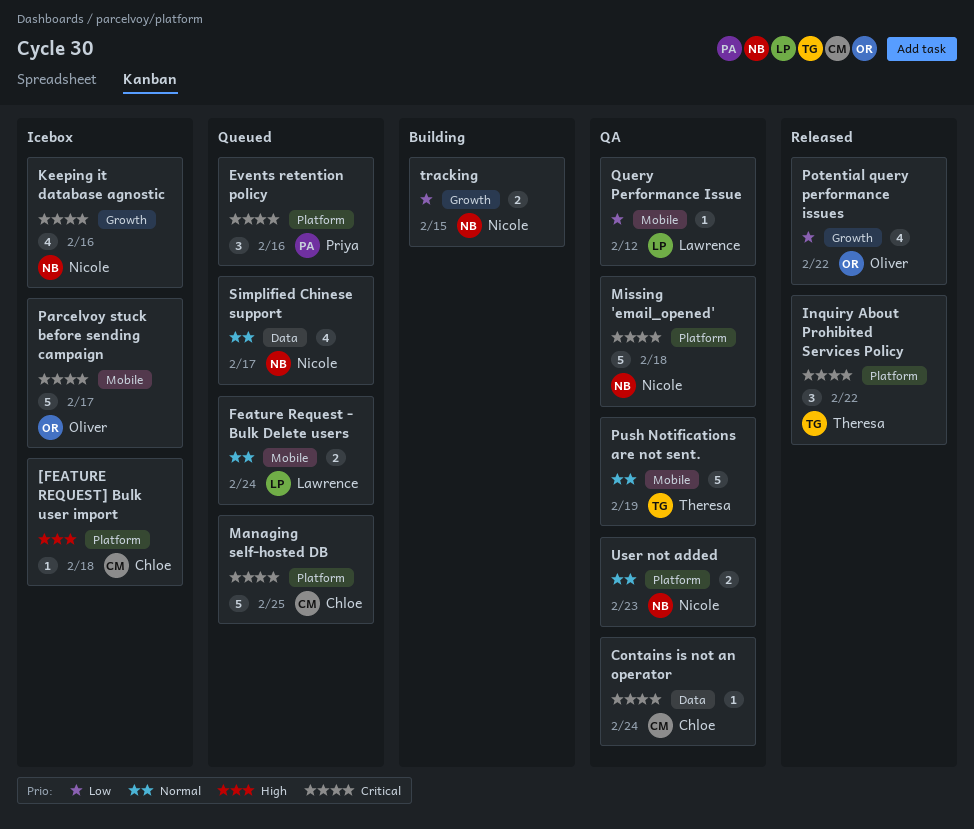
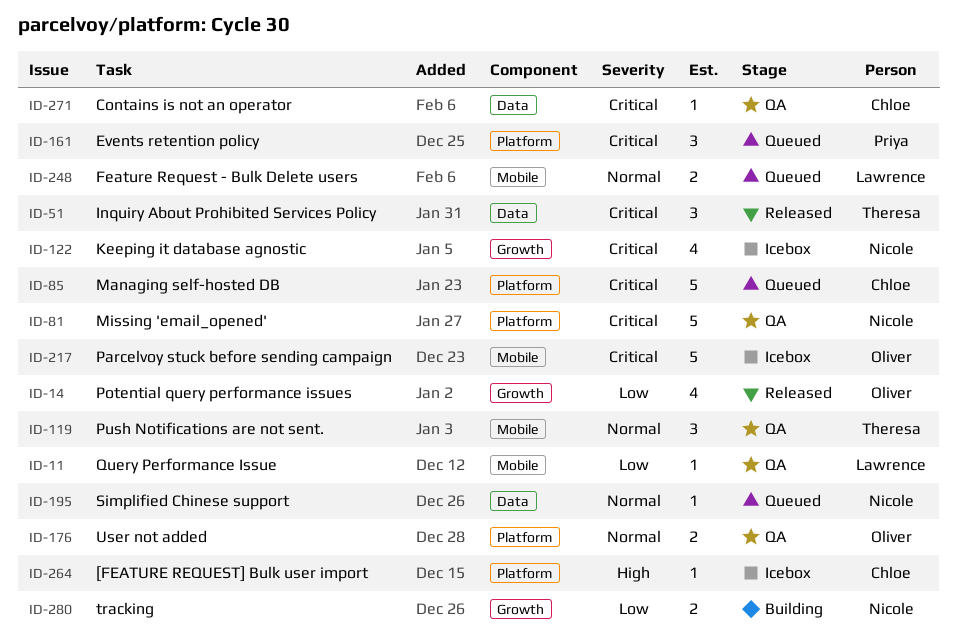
Inquiry About Prohibited Services Policy, label: Platform -> Data
Push Notifications are not sent., estimate: 5 -> 3
Simplified Chinese support, estimate: 4 -> 1
User not added, owner: Nicole -> Oliver

